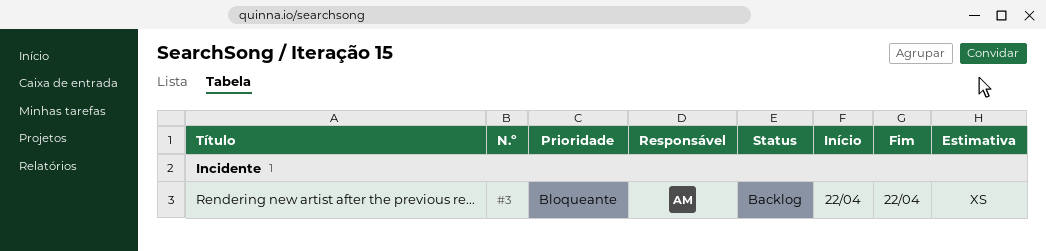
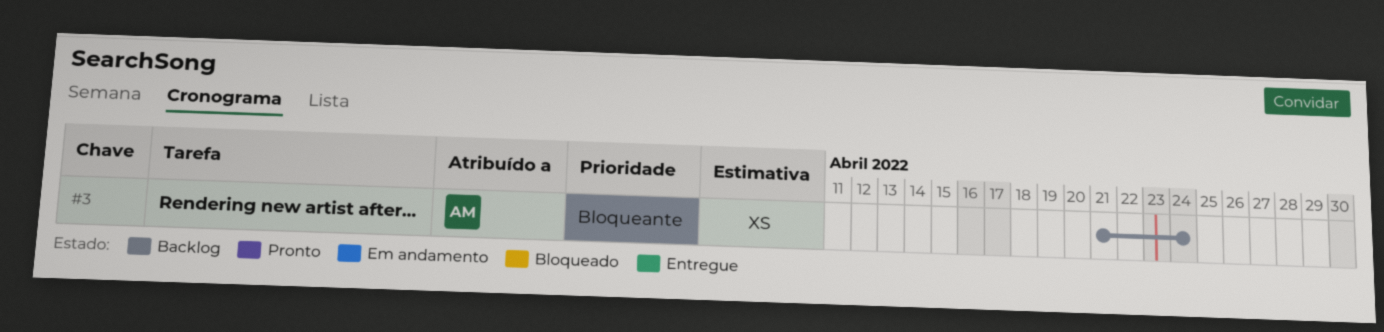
#3, start: Apr 22 -> Apr 21
#3, due: Apr 22 -> Apr 24

